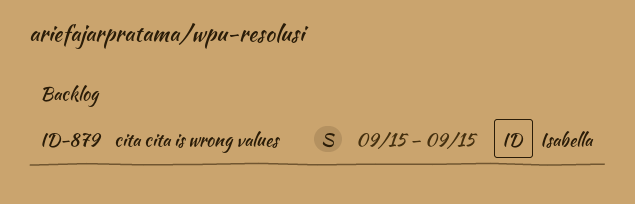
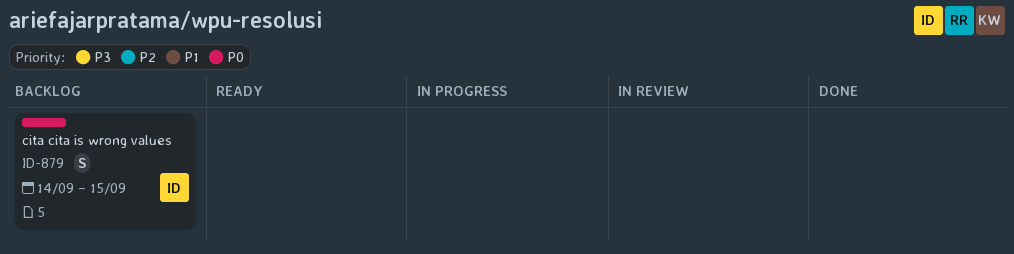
ID-879, start: Sep 15 -> Sep 14

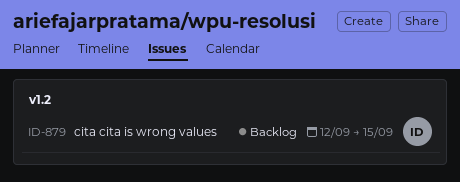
ID-879, start: Sep 14 -> Sep 12

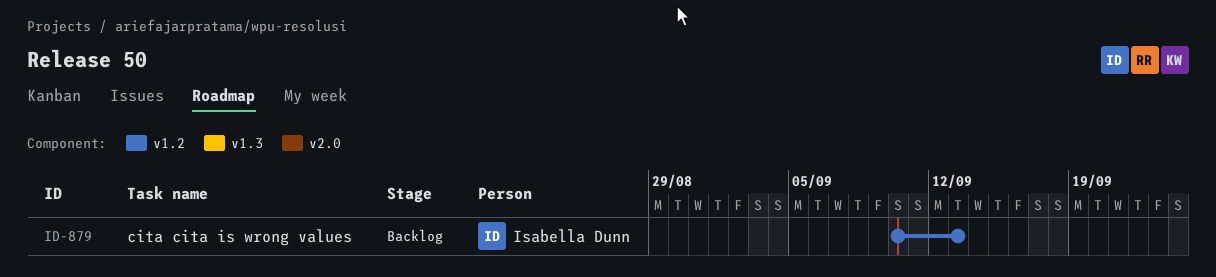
ID-879, start: Sep 12 -> Sep 10
ID-879, due: Sep 15 -> Sep 13

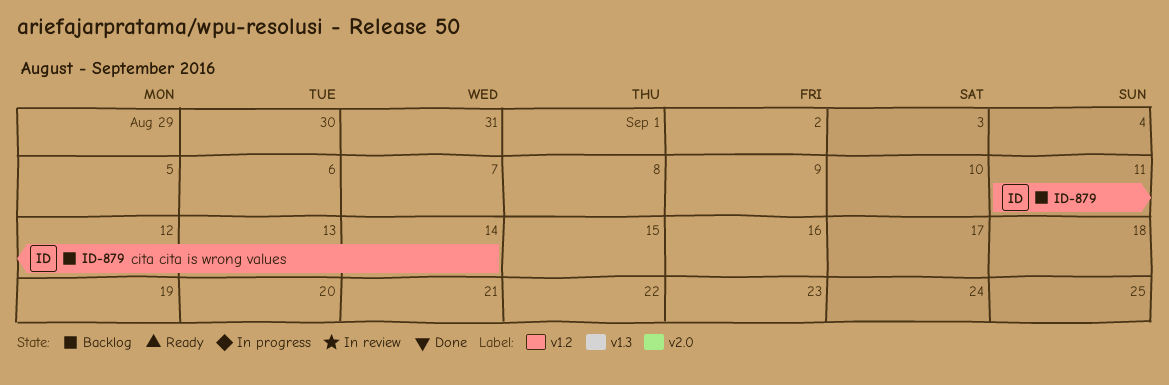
ID-879, start: Sep 10 -> Sep 11
ID-879, due: Sep 13 -> Sep 14

